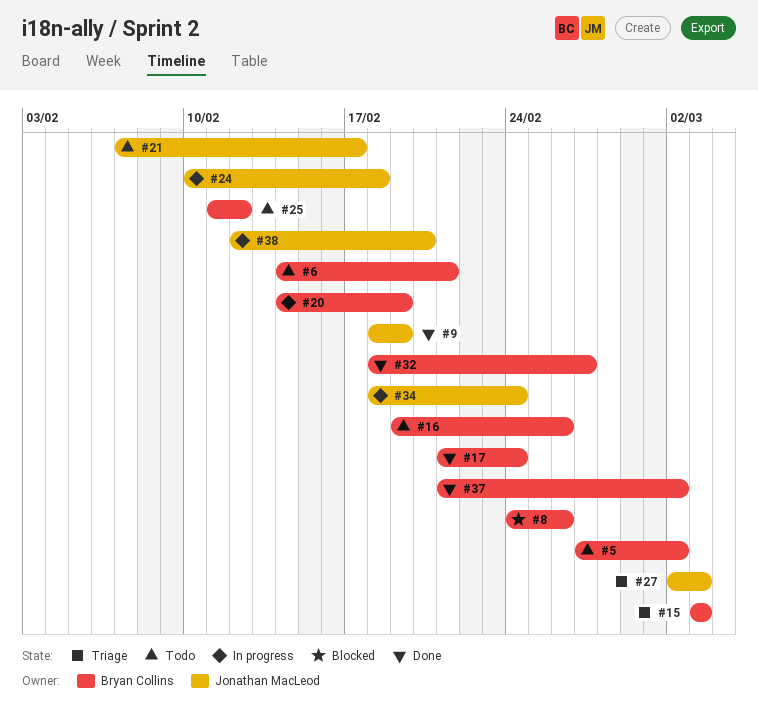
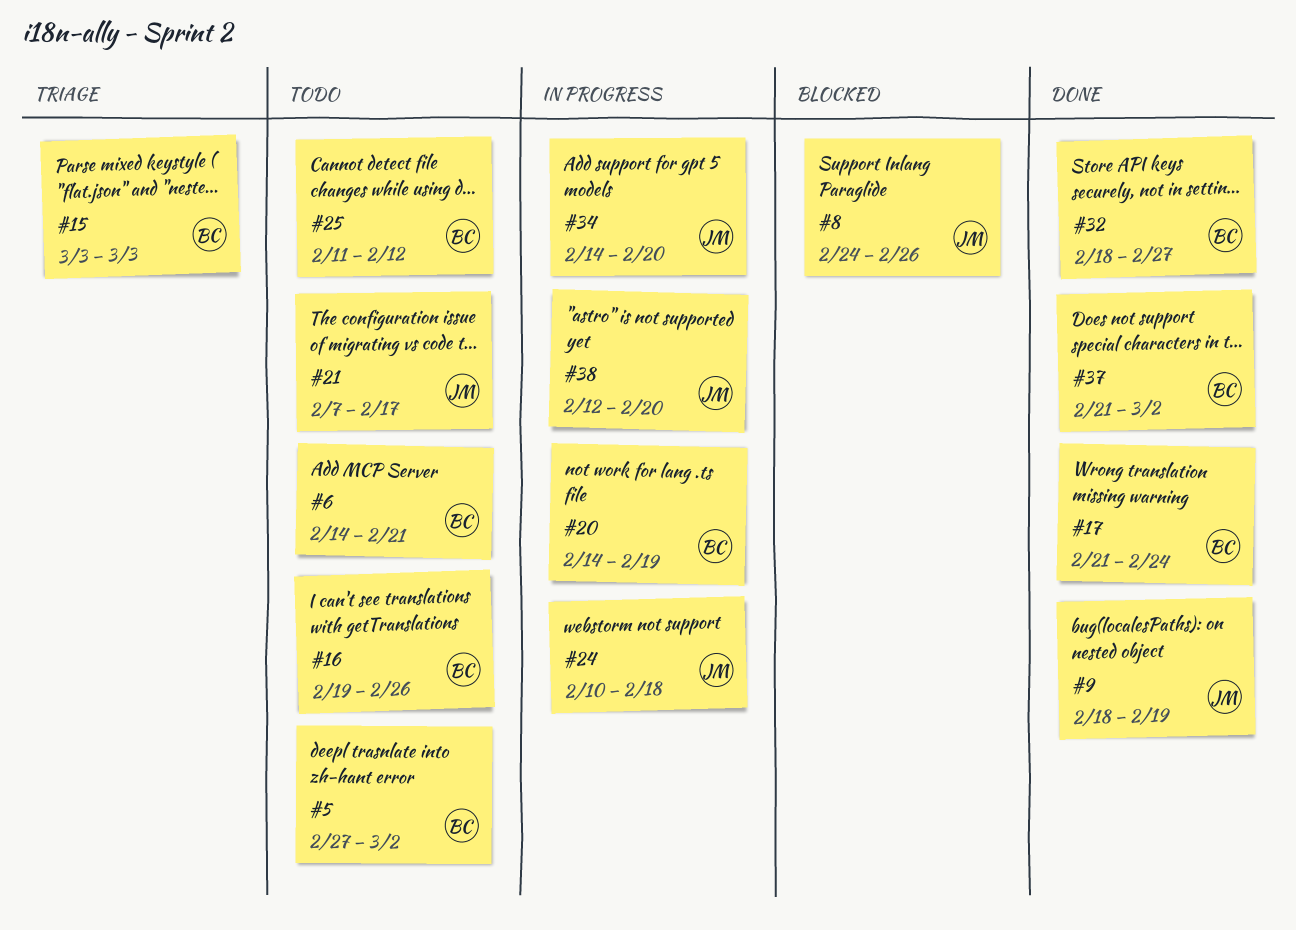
#8, owner: Bryan Collins -> Jonathan MacLeod
#27: present -> none
#34, start: Feb 18 -> Feb 14
#34, due: Feb 24 -> Feb 20

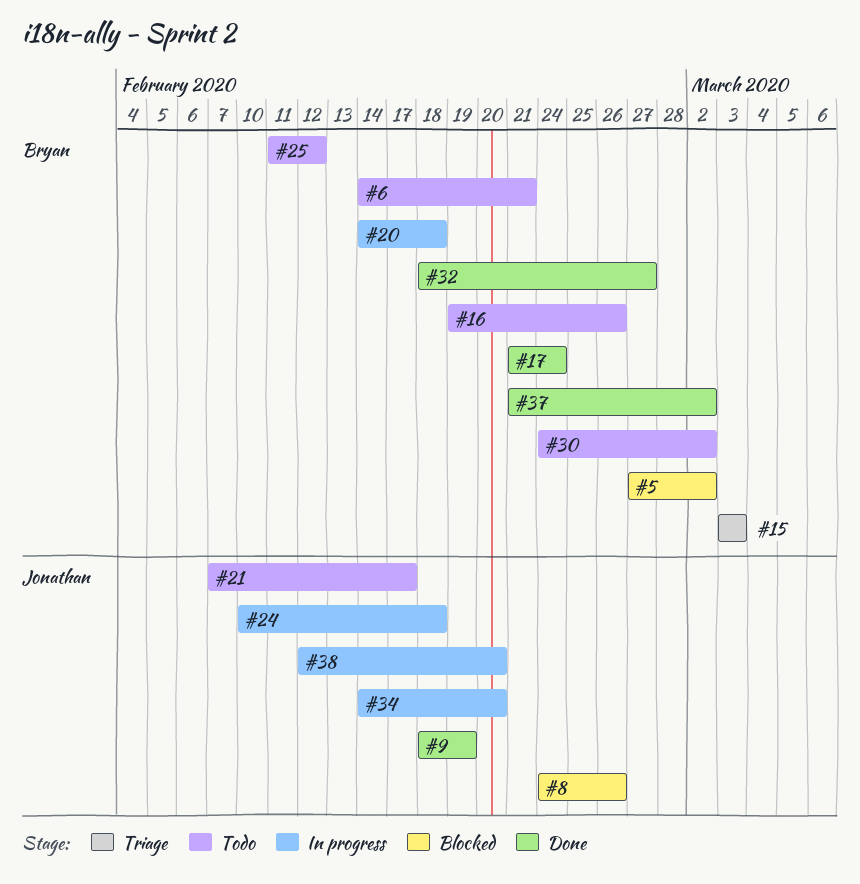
#5, status: Todo -> Blocked
#20, due: Feb 19 -> Feb 18
#30: none -> present

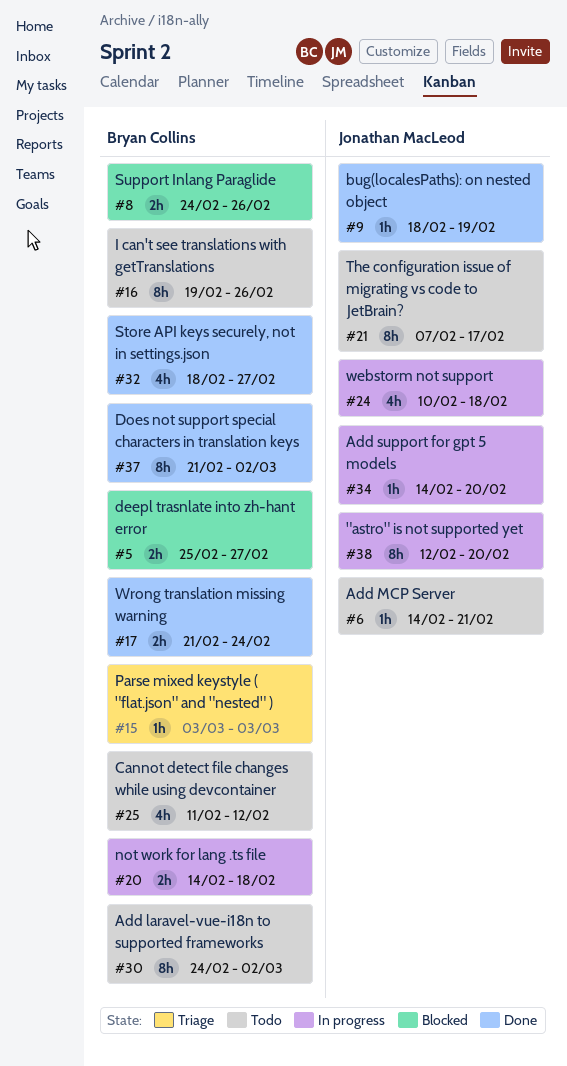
#5, start: Feb 27 -> Feb 25
#5, due: Mar 2 -> Feb 27
#6, owner: Bryan Collins -> Jonathan MacLeod
#8, owner: Jonathan MacLeod -> Bryan Collins

